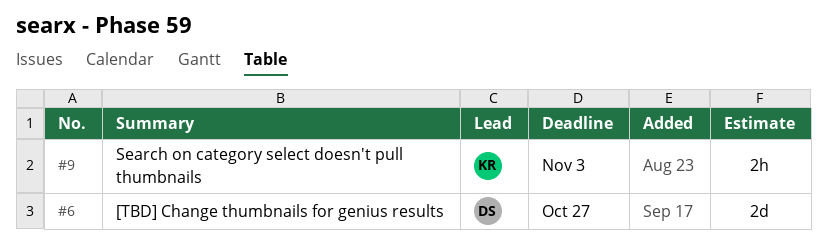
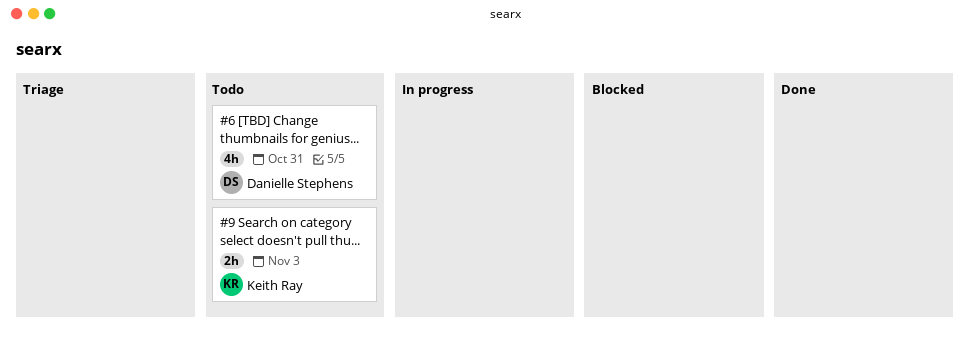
#6, estimate: 2d -> 4h
#6, due: Oct 27 -> Oct 31

